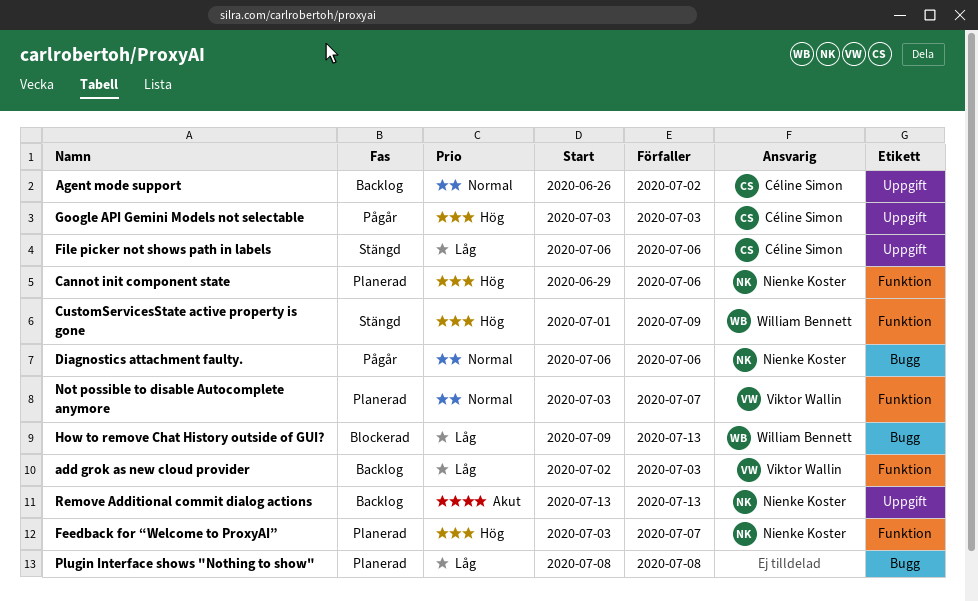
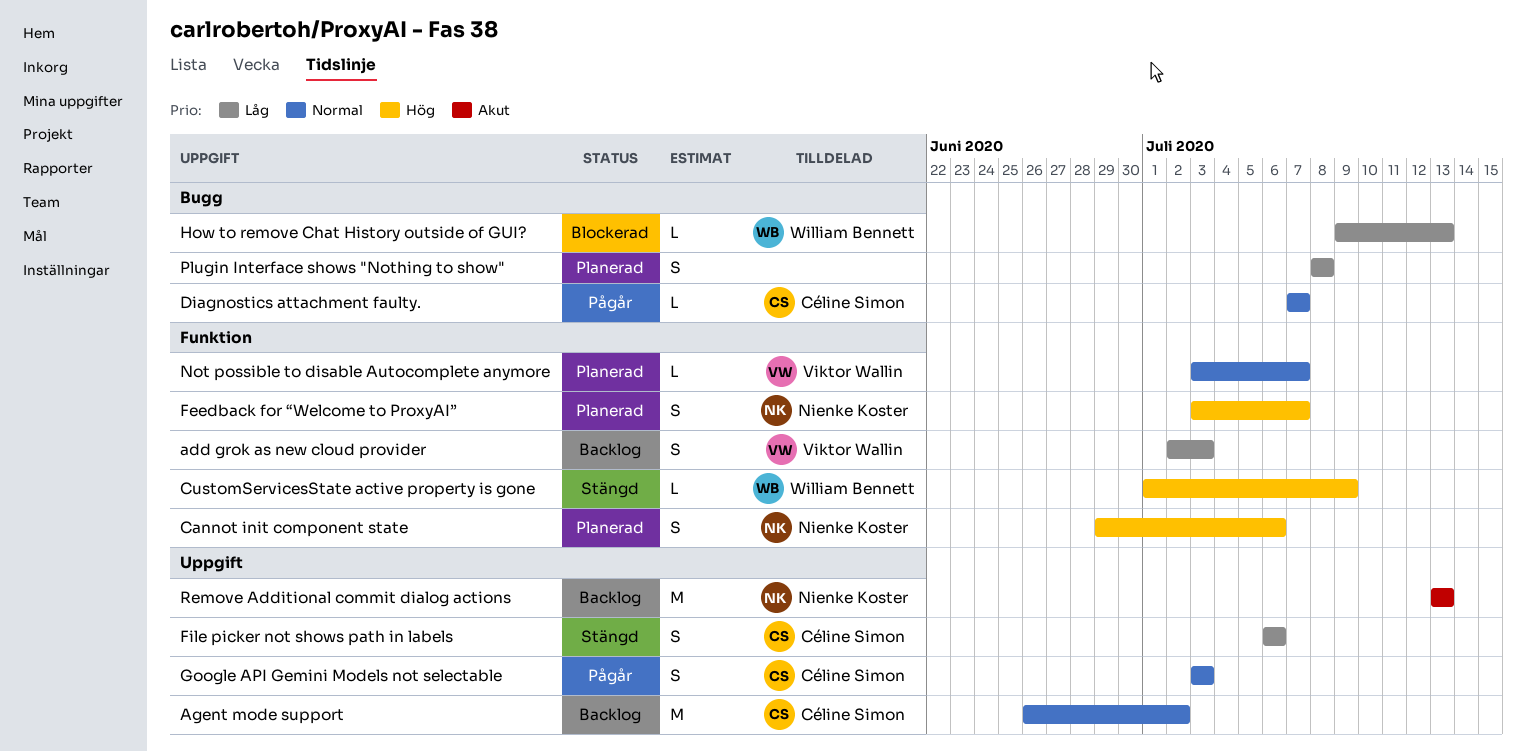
Diagnostics attachment faulty., owner: Nienke Koster -> Céline Simon
Diagnostics attachment faulty., start: Jul 6 -> Jul 7
Diagnostics attachment faulty., due: Jul 6 -> Jul 7
Google API Gemini Models not selectable, priority: Hög -> Normal

